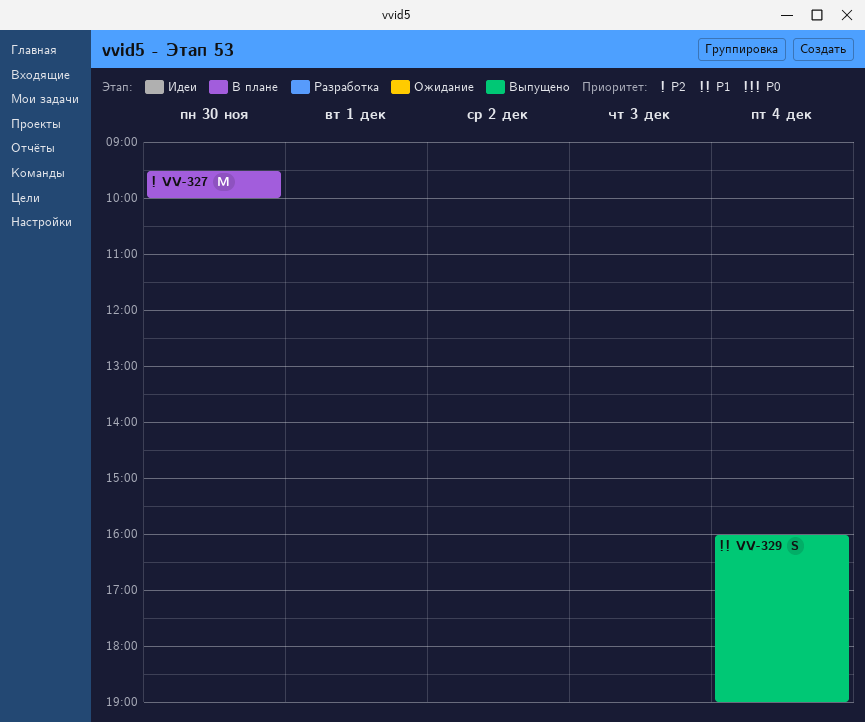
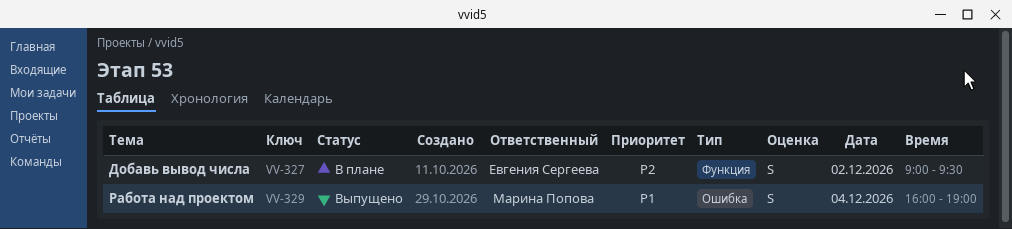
VV-327, estimate: M -> S
VV-327, day: Nov 30 -> Dec 2
VV-327, begins: 09:30 -> 09:00
VV-327, ends: 10:00 -> 09:30

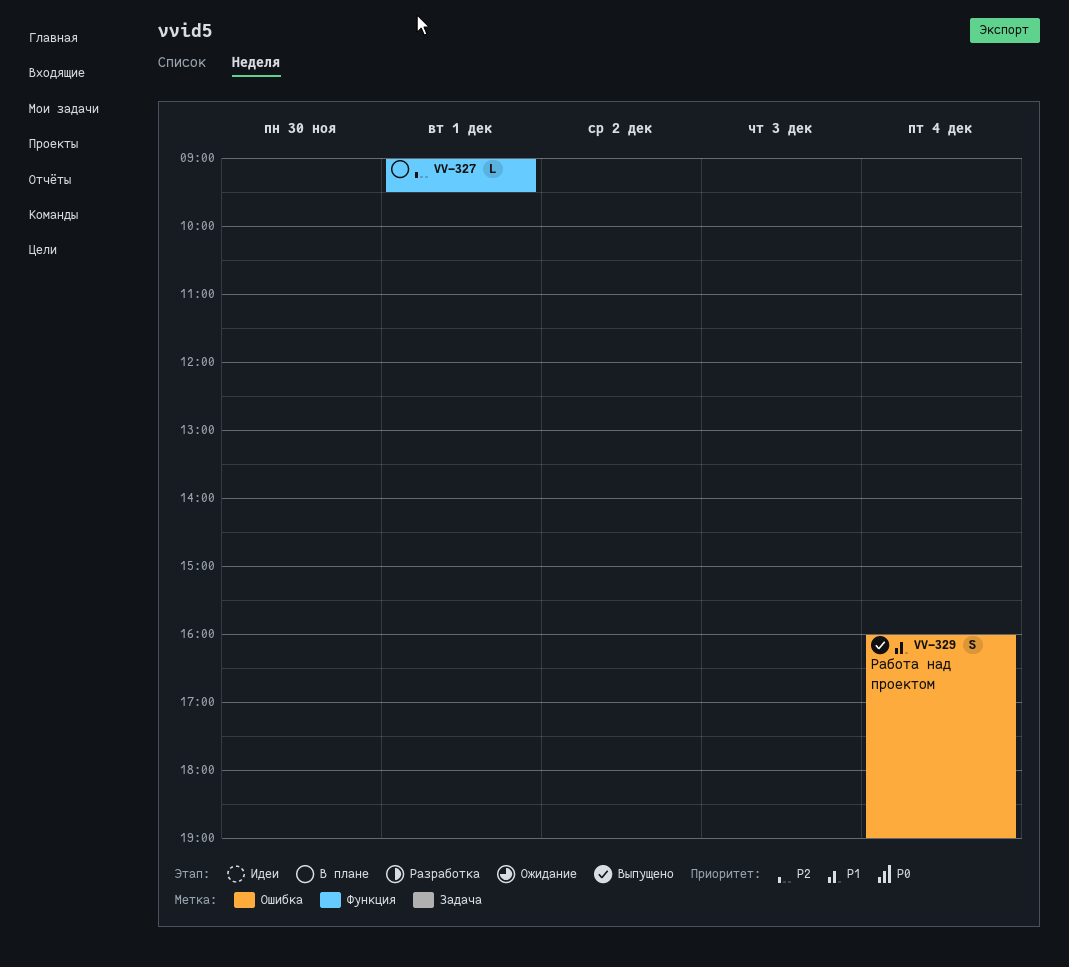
VV-327, estimate: S -> L
VV-327, day: Dec 2 -> Dec 1

